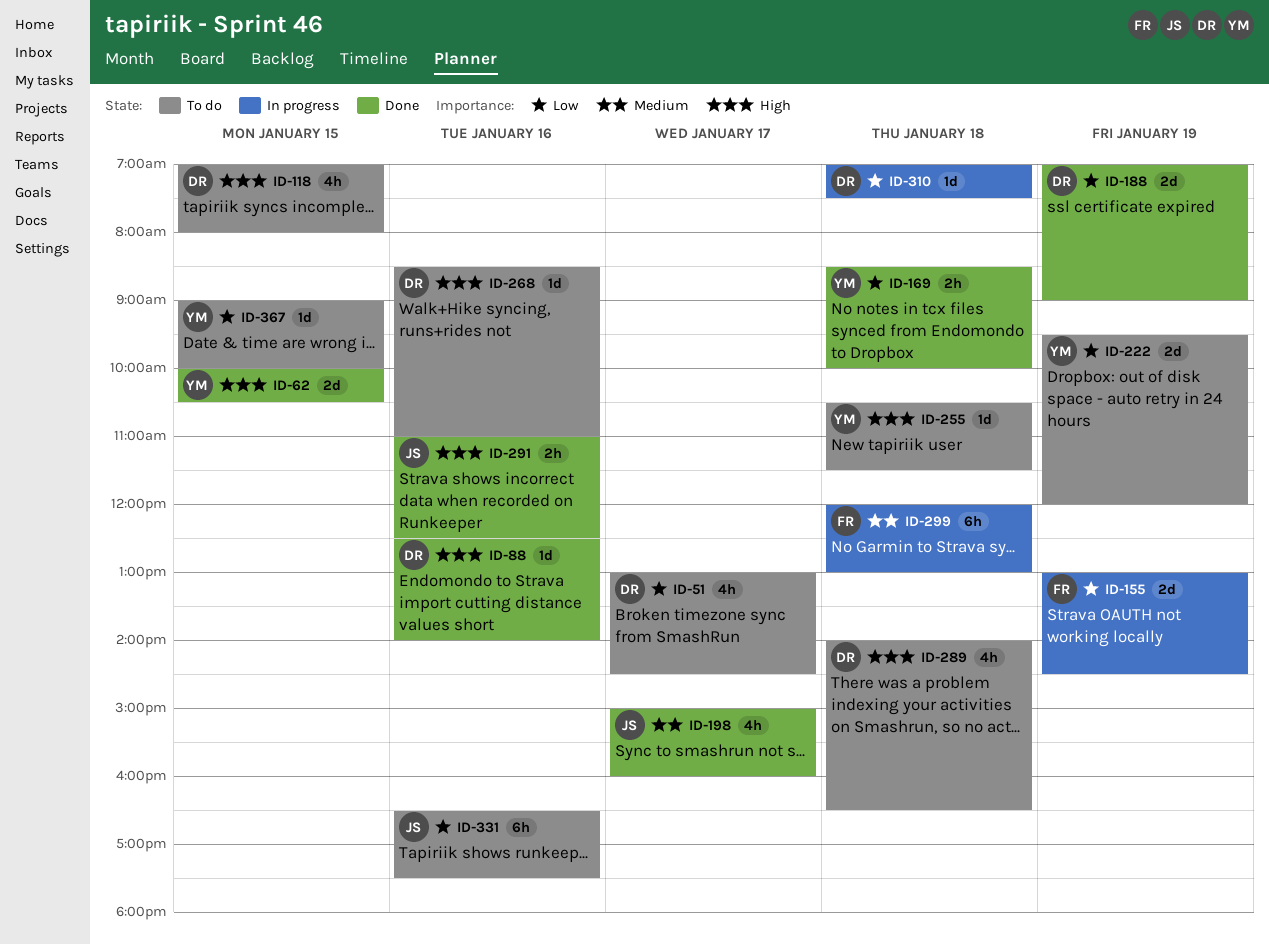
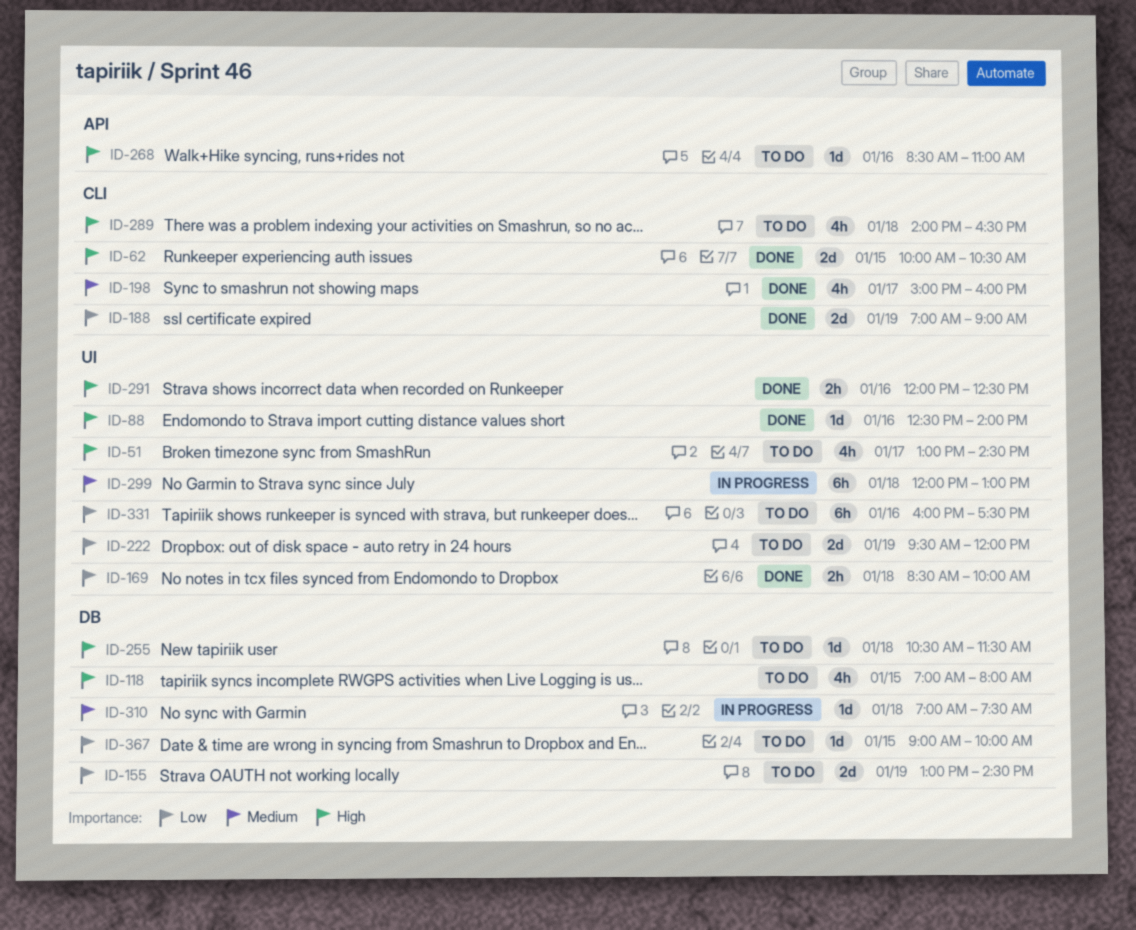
ID-51, priority: Low -> High
ID-155, status: In progress -> To do
ID-291, begins: 11:00 -> 12:00
ID-310, priority: Low -> Medium
ID-331, begins: 16:30 -> 16:00

